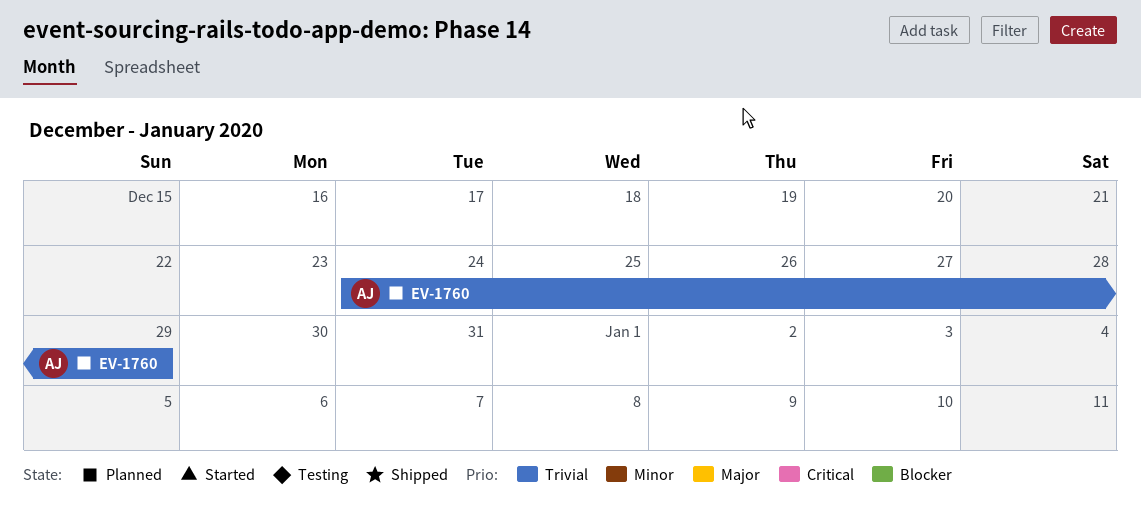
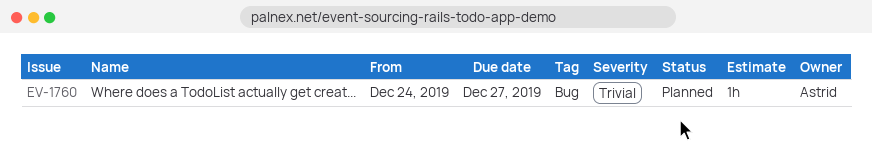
EV-1760, due: Dec 29 -> Dec 27

